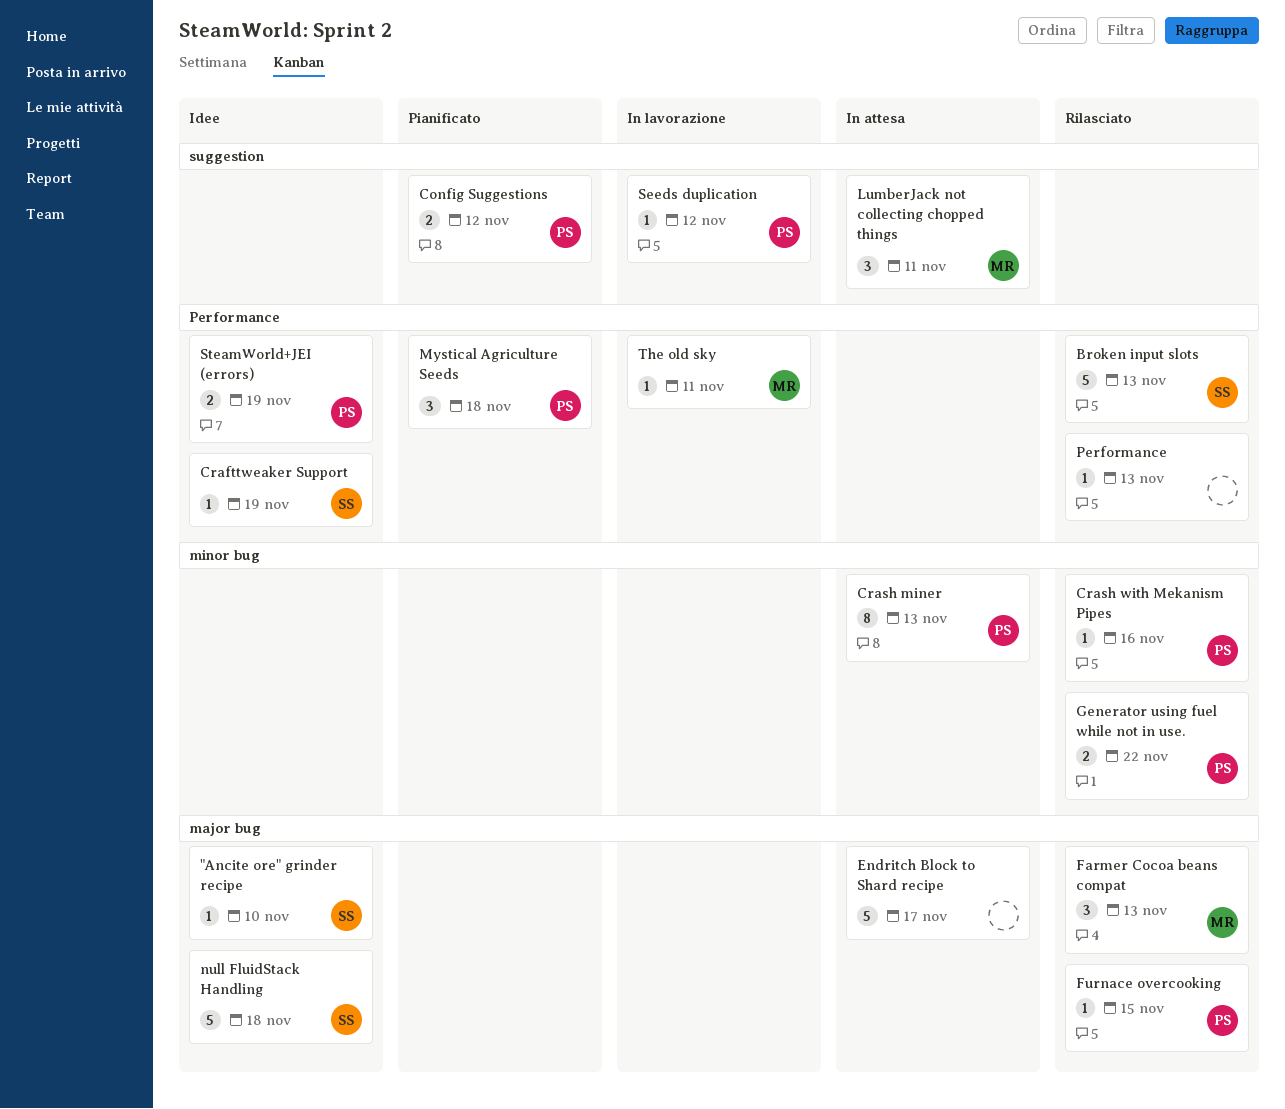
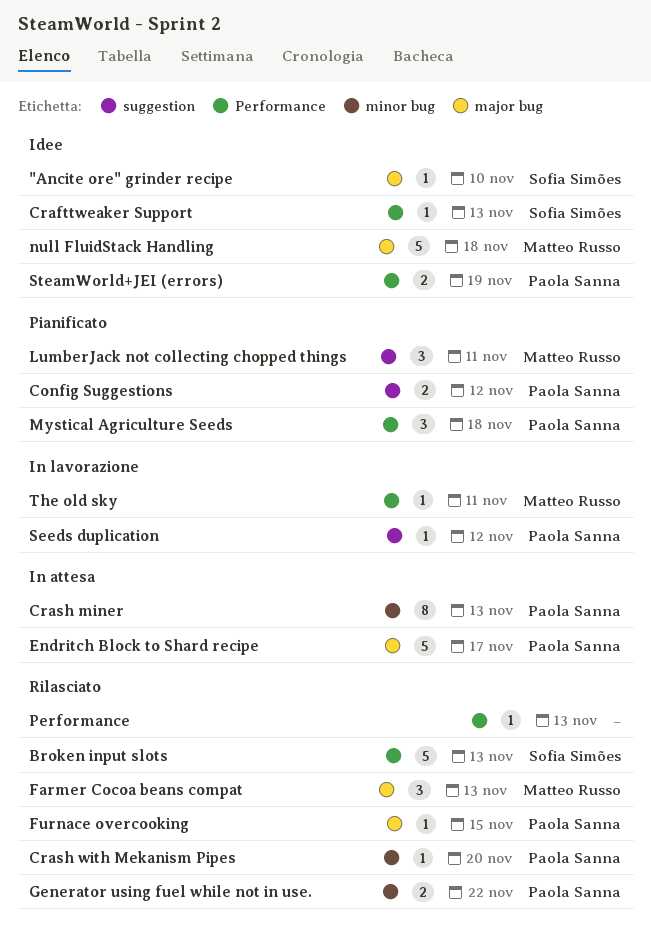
Crafttweaker Support, due: Nov 19 -> Nov 13
Crash with Mekanism Pipes, due: Nov 16 -> Nov 20
Endritch Block to Shard recipe, owner: none -> Paola Sanna
LumberJack not collecting chopped things, status: In attesa -> Pianificato
null FluidStack Handling, owner: Sofia Simões -> Matteo Russo

